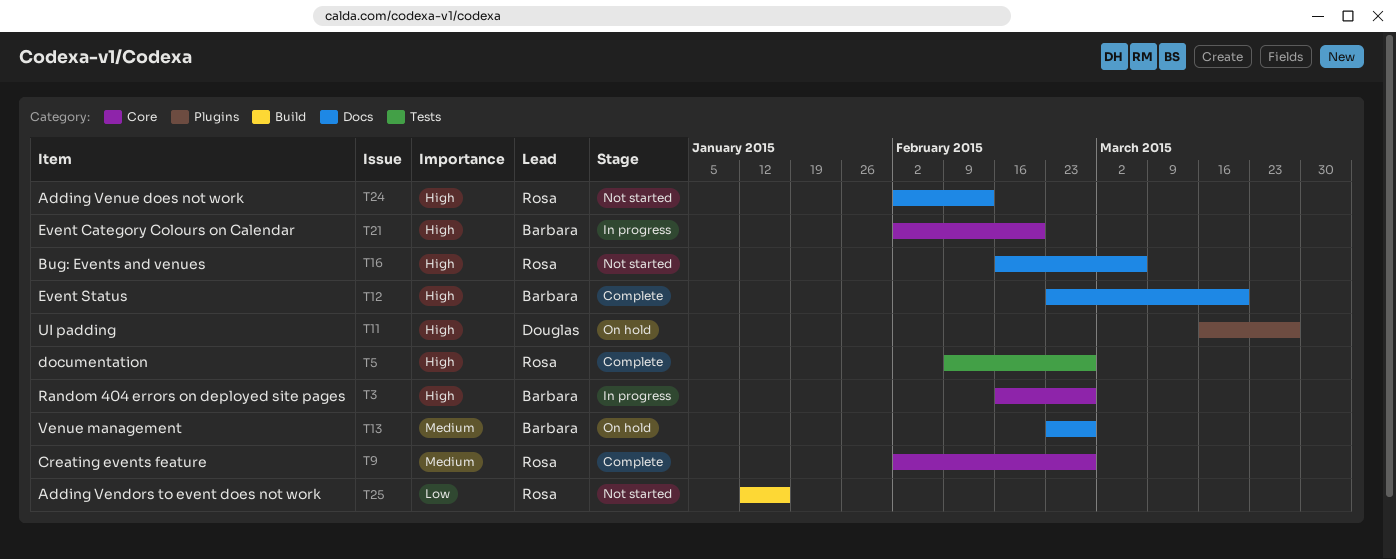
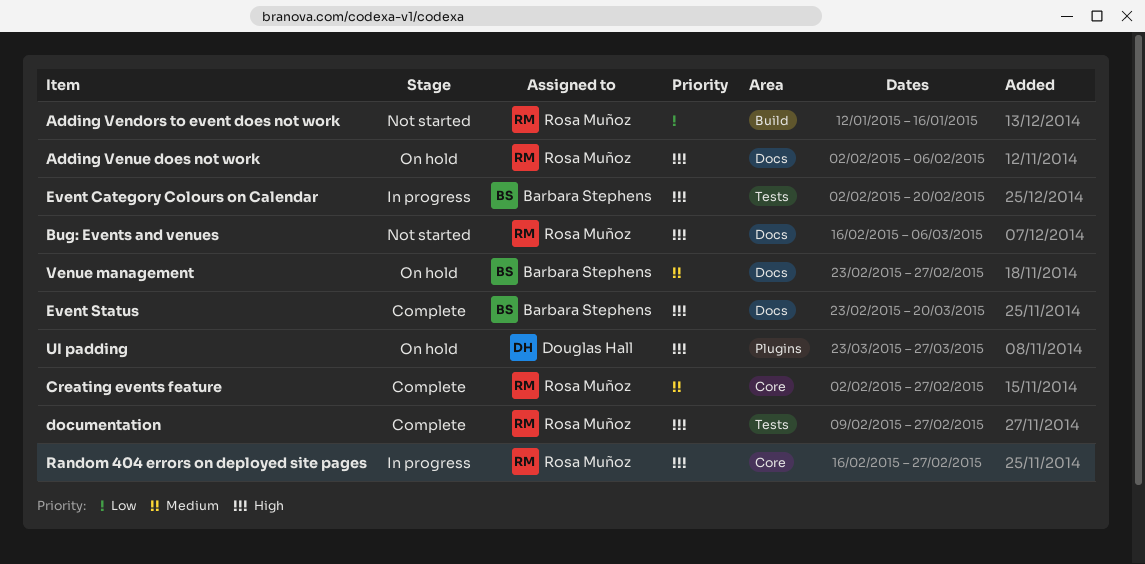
Adding Venue does not work, status: Not started -> On hold
Adding Venue does not work, due: Feb 13 -> Feb 6
Event Category Colours on Calendar, label: Core -> Tests
Random 404 errors on deployed site pages, owner: Barbara Stephens -> Rosa Muñoz
UI padding, start: Mar 16 -> Mar 23

